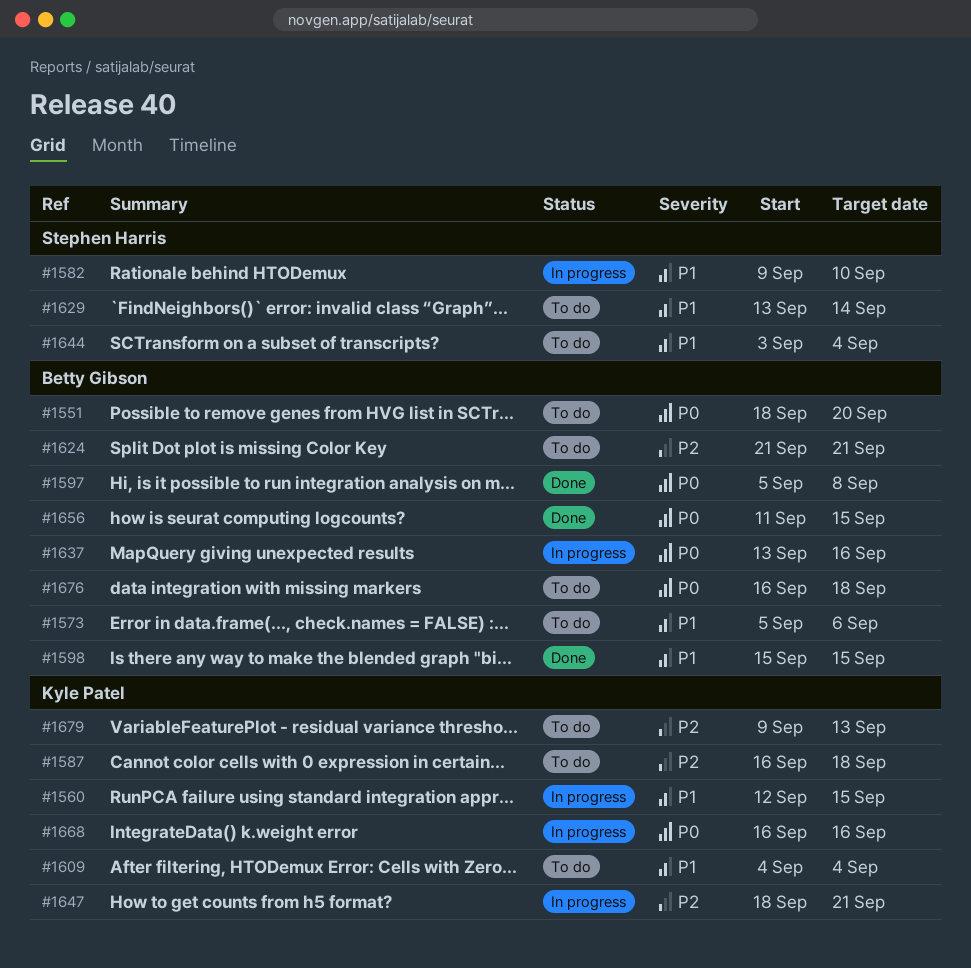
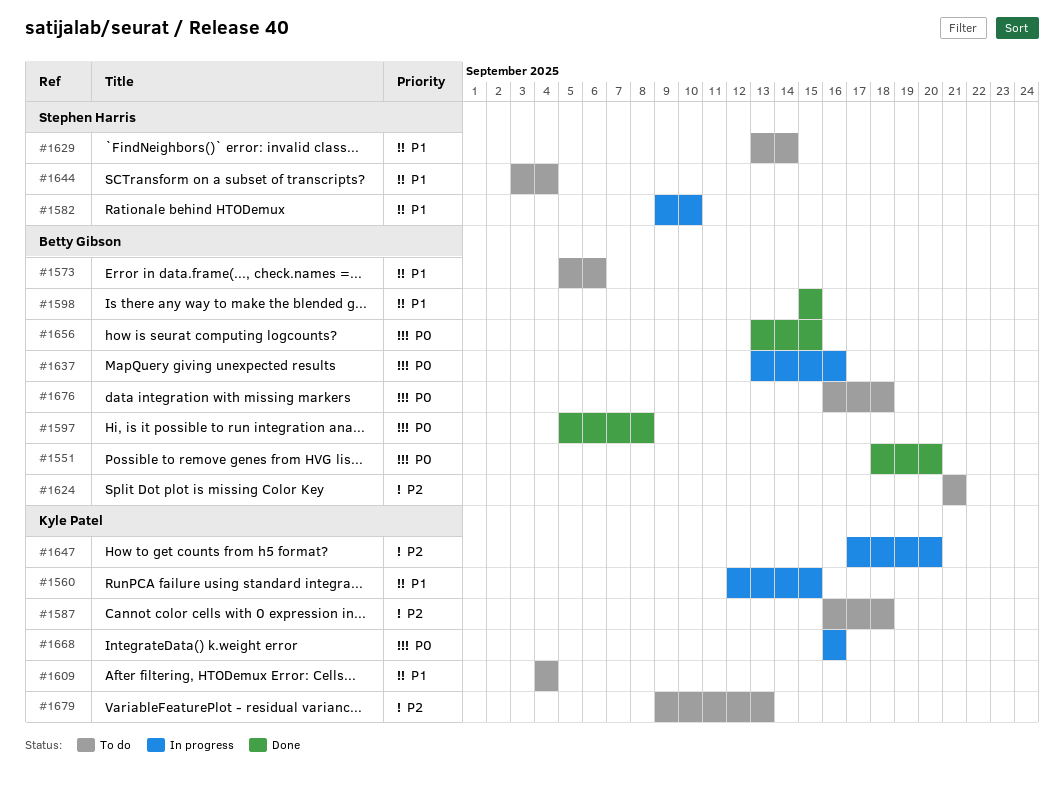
#1551, status: To do -> Done
#1647, start: Sep 18 -> Sep 17
#1647, due: Sep 21 -> Sep 20
#1656, start: Sep 11 -> Sep 13

